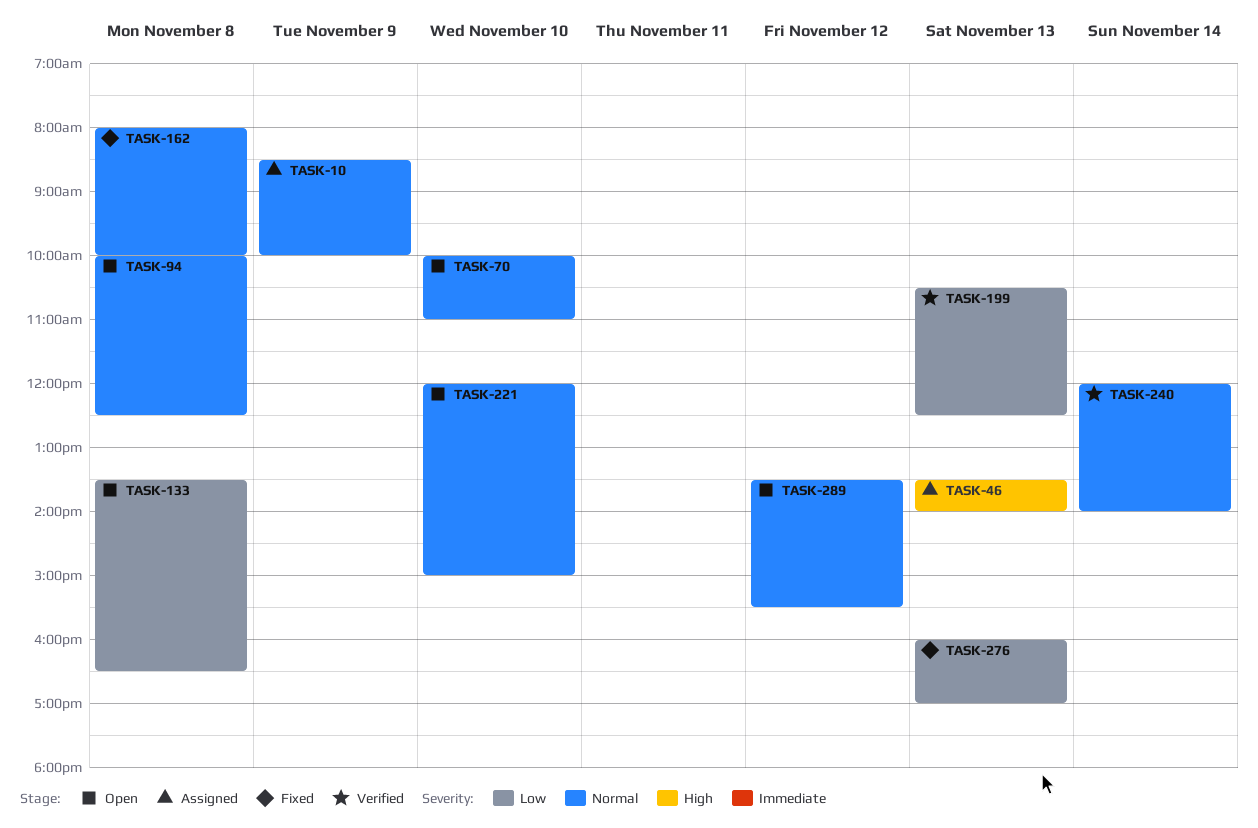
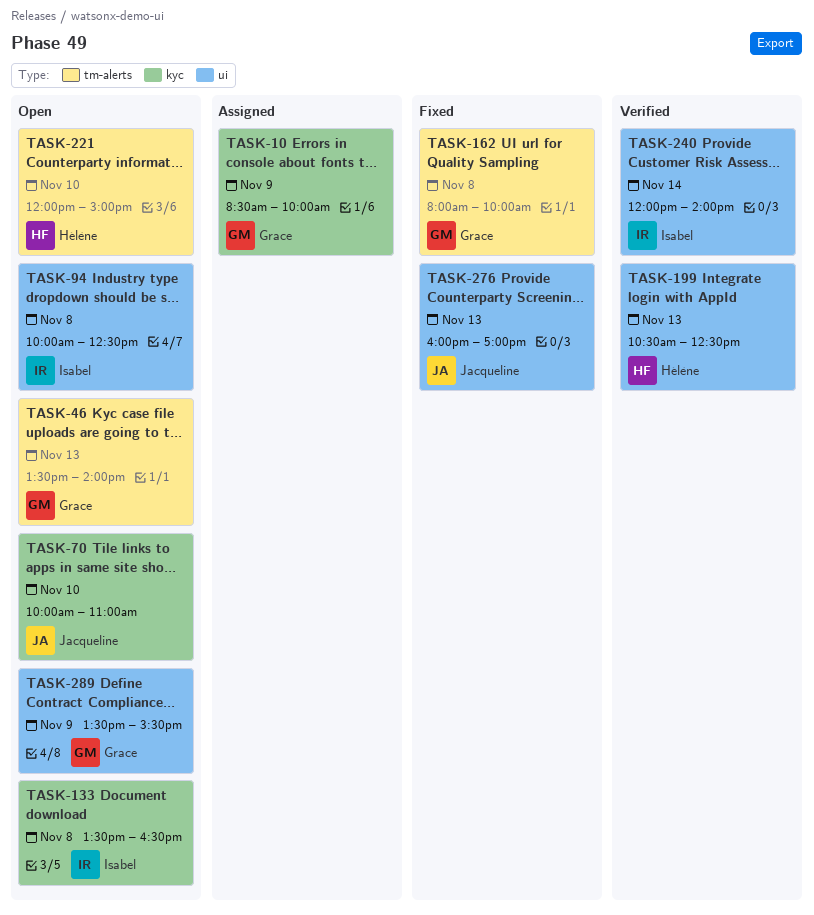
TASK-46, status: Assigned -> Open
TASK-289, day: Nov 12 -> Nov 9

